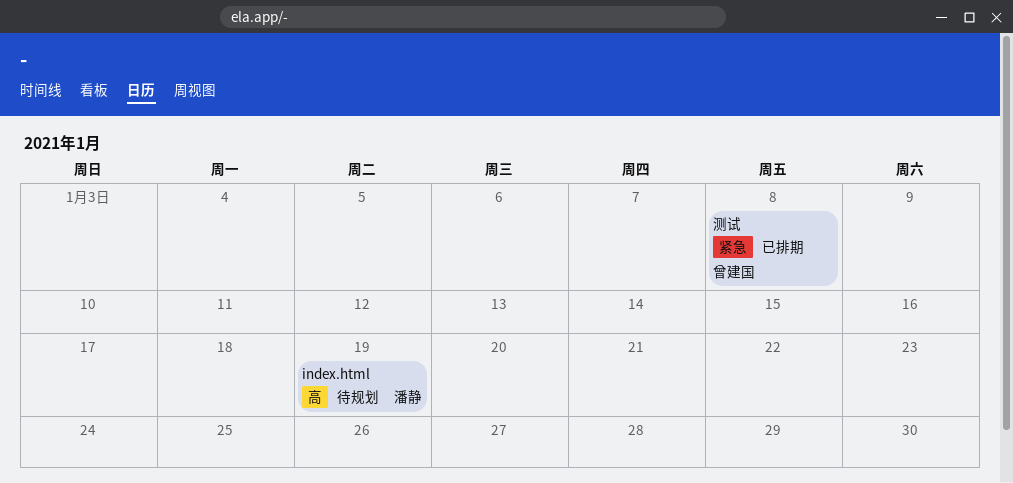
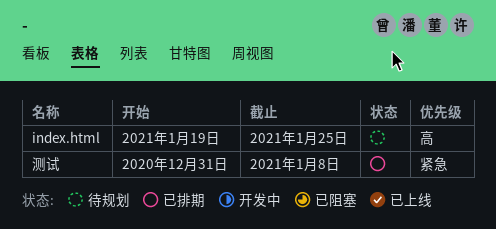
index.html, due: Jan 19 -> Jan 25

